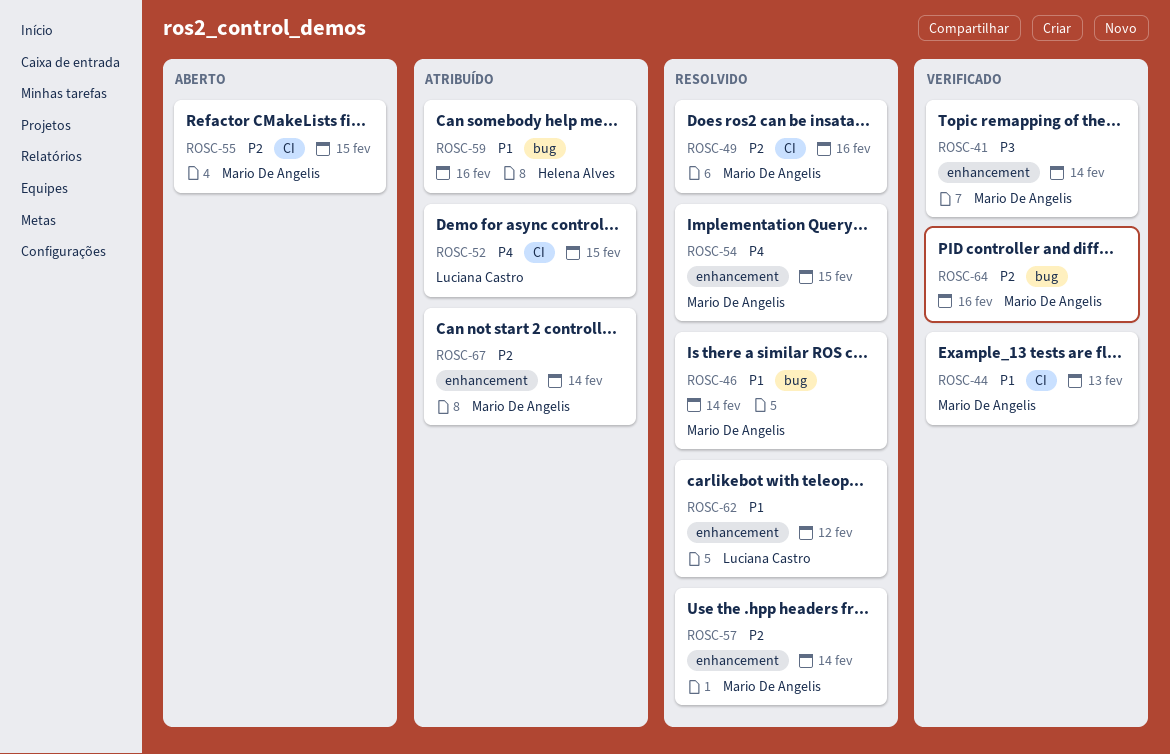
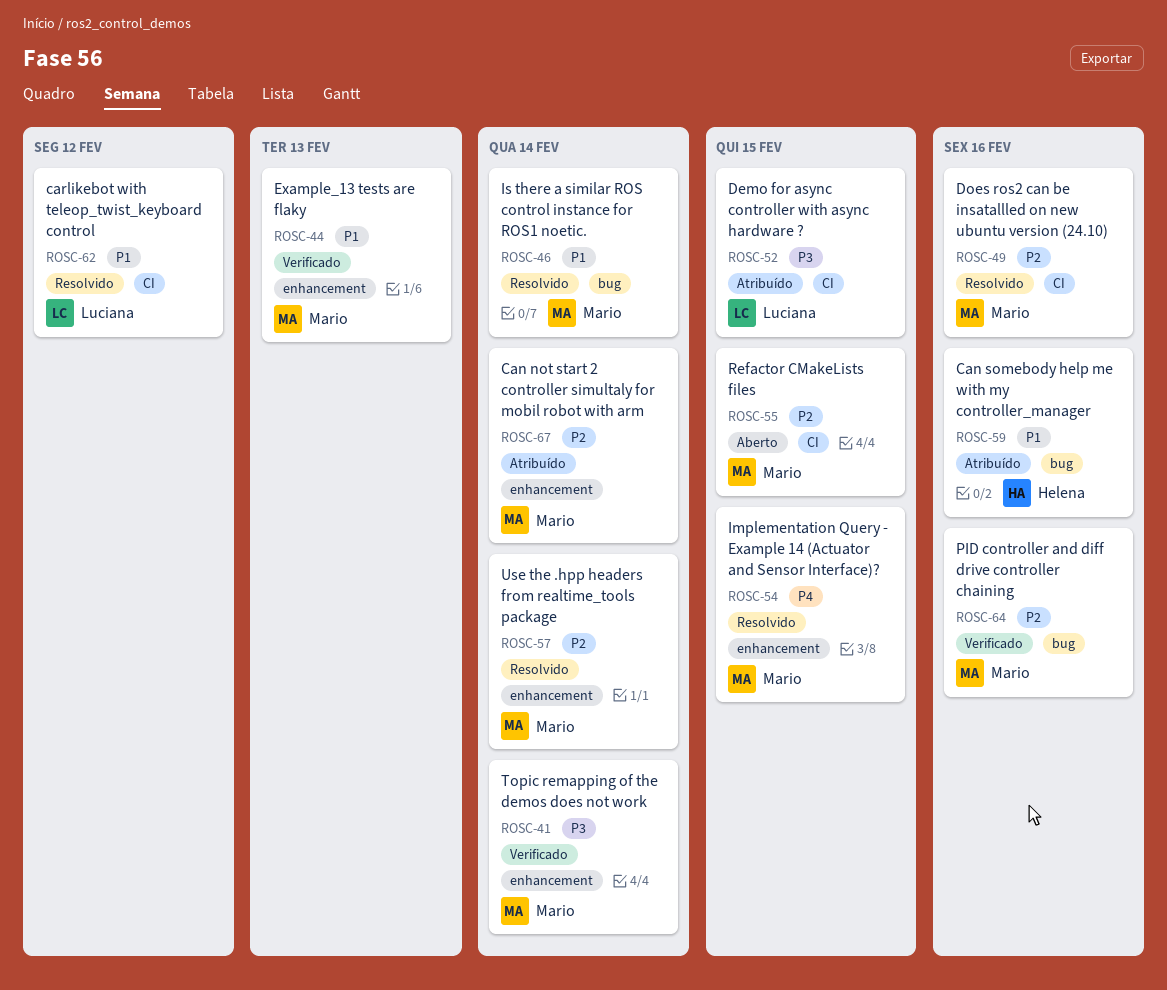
ROSC-44, label: CI -> enhancement
ROSC-52, priority: P4 -> P3
ROSC-62, label: enhancement -> CI

